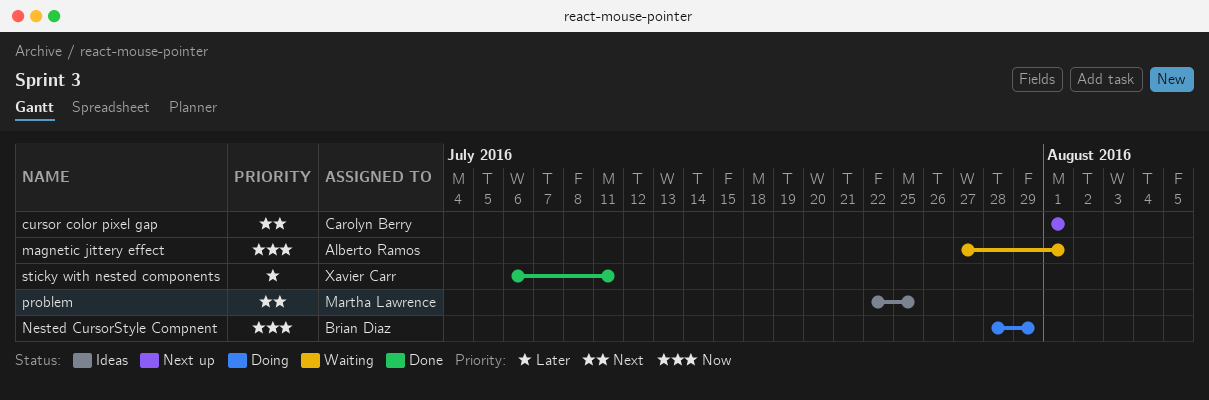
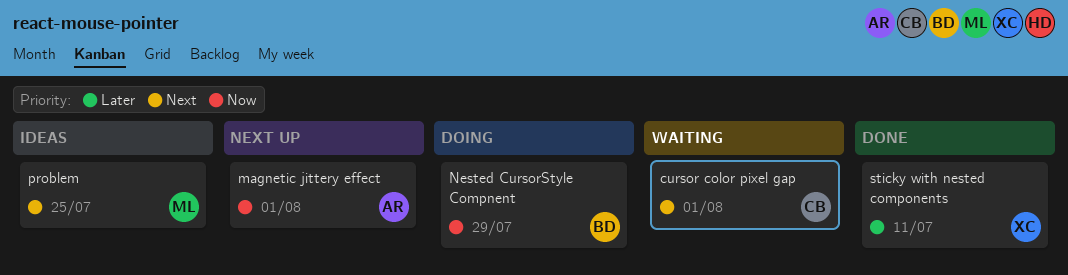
cursor color pixel gap, status: Next up -> Waiting
magnetic jittery effect, status: Waiting -> Next up

